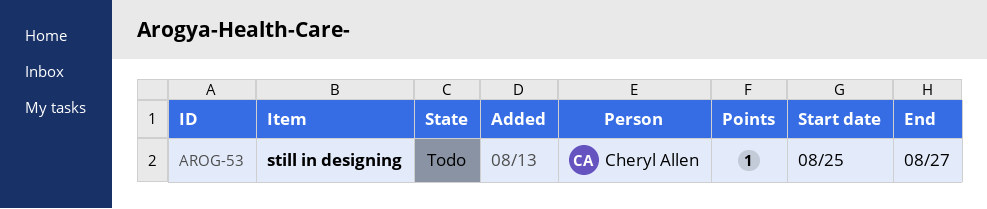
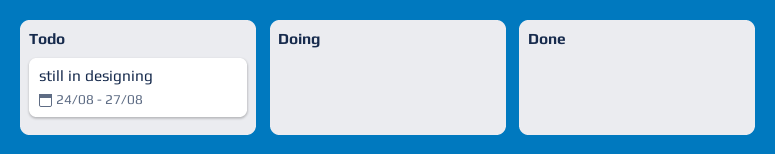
still in designing, start: Aug 25 -> Aug 24

